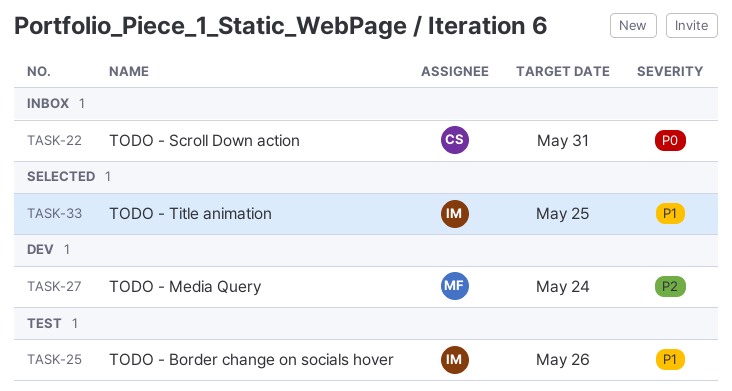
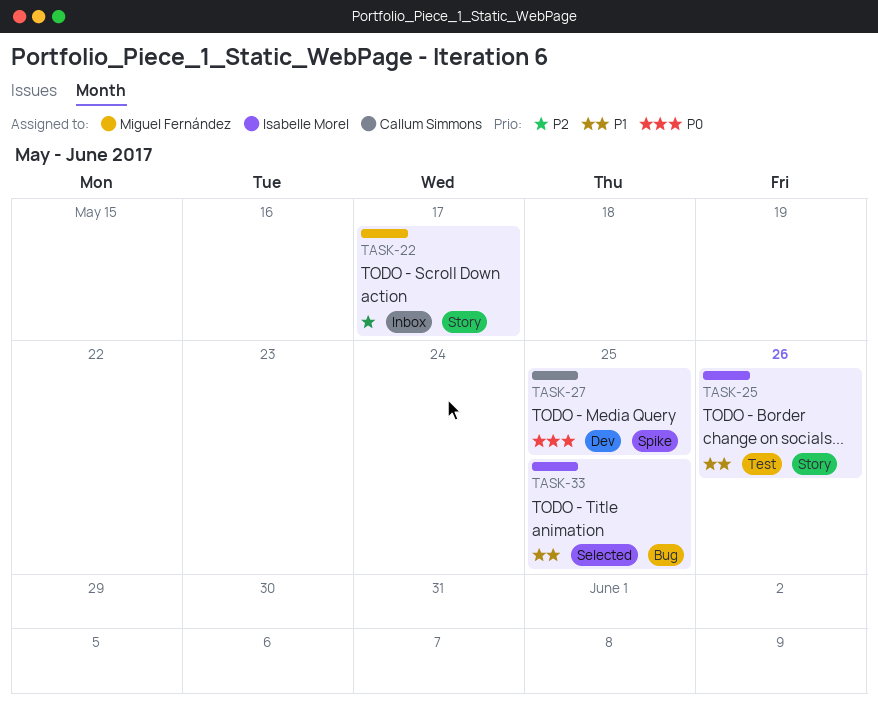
TASK-22, owner: Callum Simmons -> Miguel Fernández
TASK-22, priority: P0 -> P2
TASK-22, due: May 31 -> May 17
TASK-27, owner: Miguel Fernández -> Callum Simmons
TASK-27, priority: P2 -> P0
TASK-27, due: May 24 -> May 25

